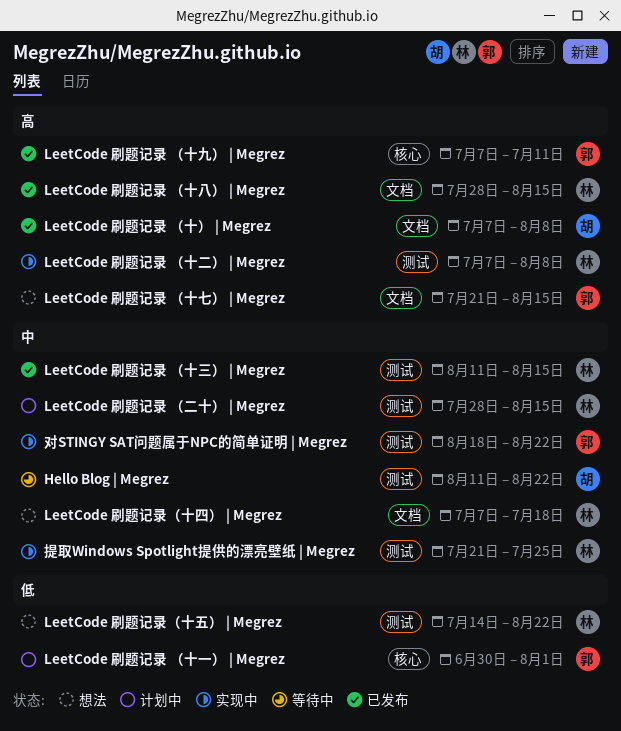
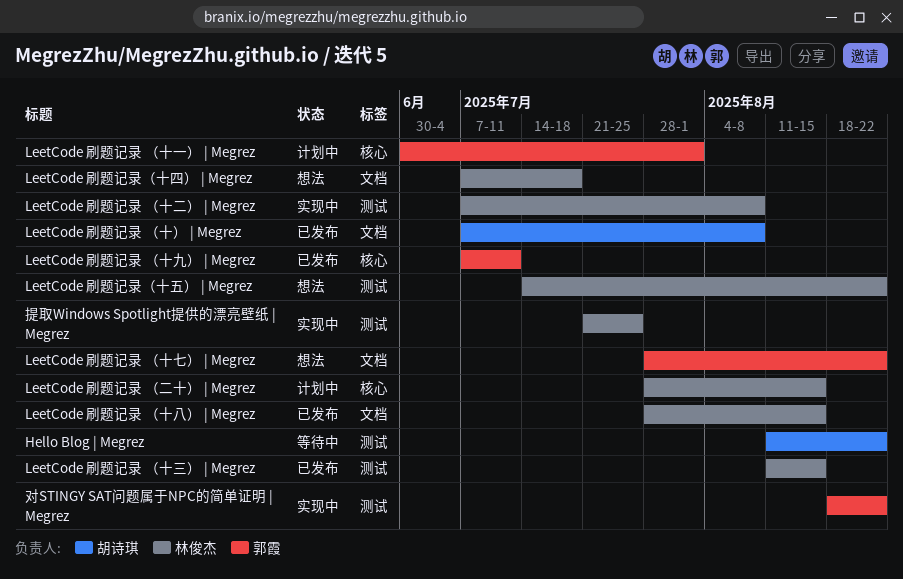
LeetCode 刷题记录 （二十） | Megrez, label: 测试 -> 核心
LeetCode 刷题记录 （十七） | Megrez, start: Jul 21 -> Jul 28
LeetCode 刷题记录 （十七） | Megrez, due: Aug 15 -> Aug 22

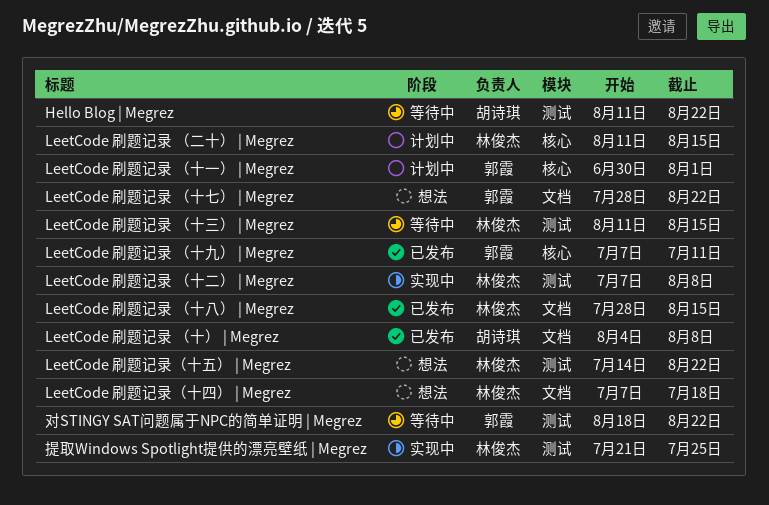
LeetCode 刷题记录 （二十） | Megrez, start: Jul 28 -> Aug 11
LeetCode 刷题记录 （十三） | Megrez, status: 已发布 -> 等待中
LeetCode 刷题记录 （十） | Megrez, start: Jul 7 -> Aug 4
对STINGY SAT问题属于NPC的简单证明 | Megrez, status: 实现中 -> 等待中

